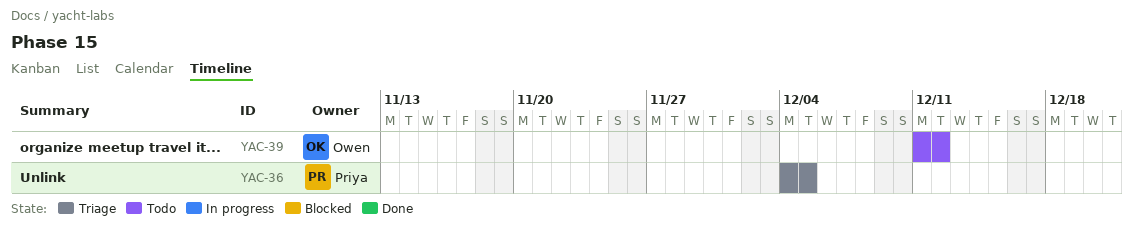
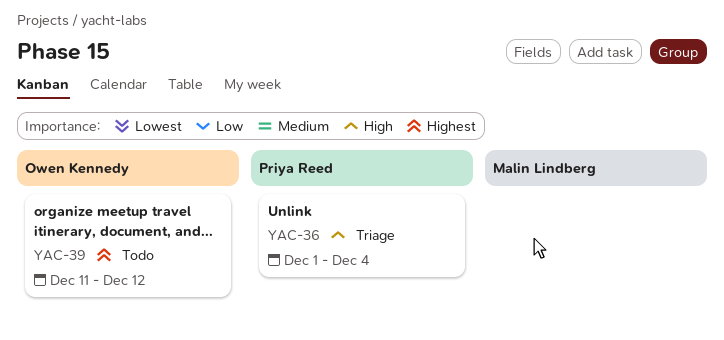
YAC-36, start: Dec 4 -> Dec 1
YAC-36, due: Dec 5 -> Dec 4

